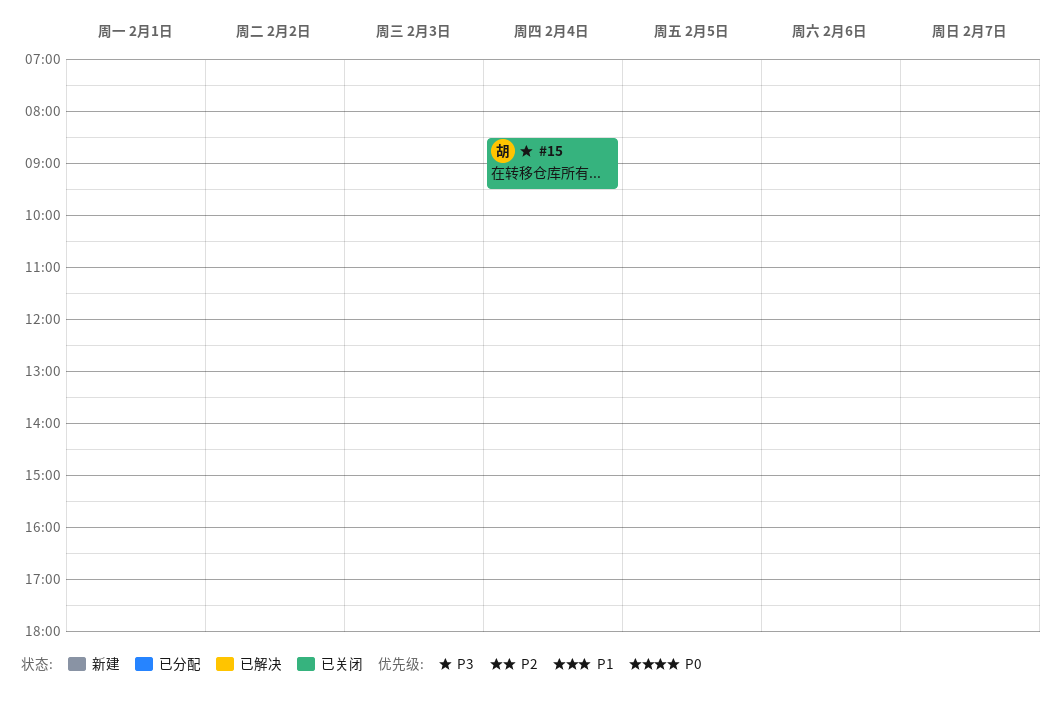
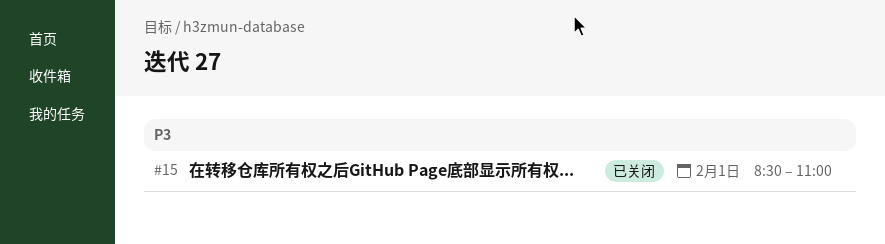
#15, day: Feb 4 -> Feb 1
#15, ends: 09:30 -> 11:00

